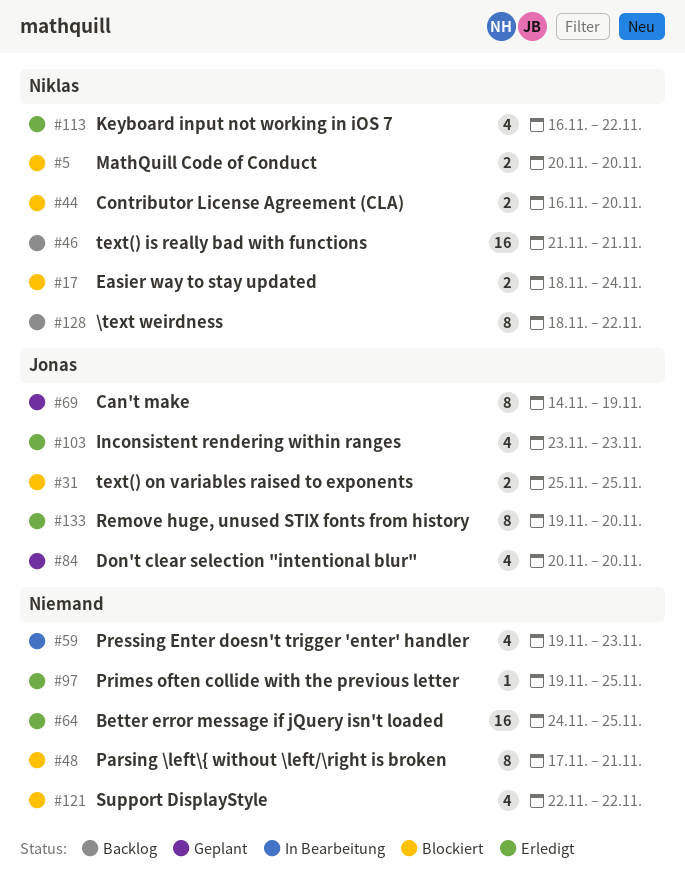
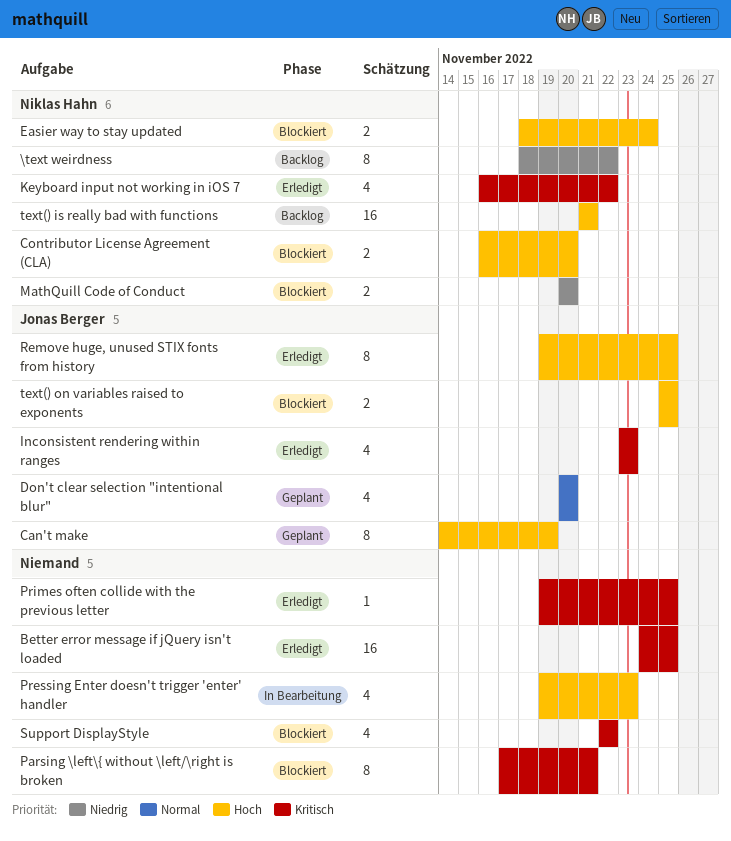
Remove huge, unused STIX fonts from history, due: Nov 20 -> Nov 25

